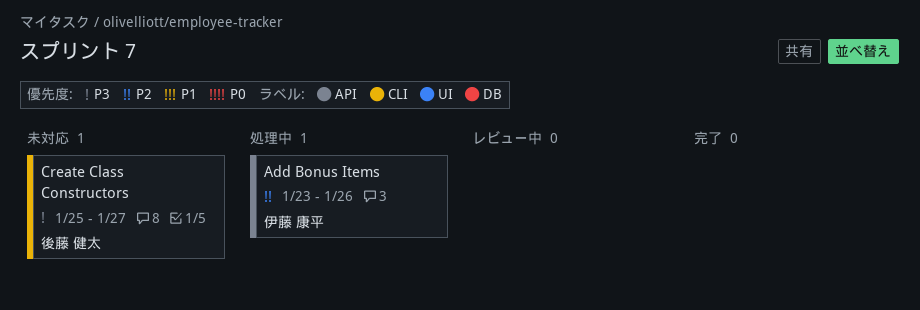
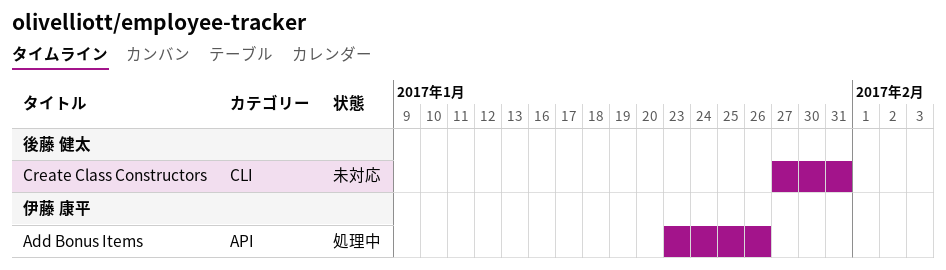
Create Class Constructors, start: Jan 25 -> Jan 27
Create Class Constructors, due: Jan 27 -> Jan 31

